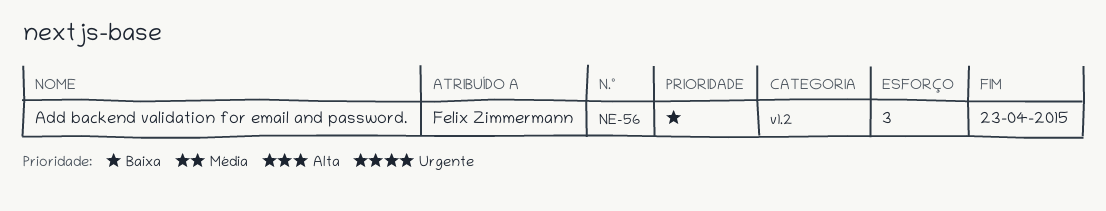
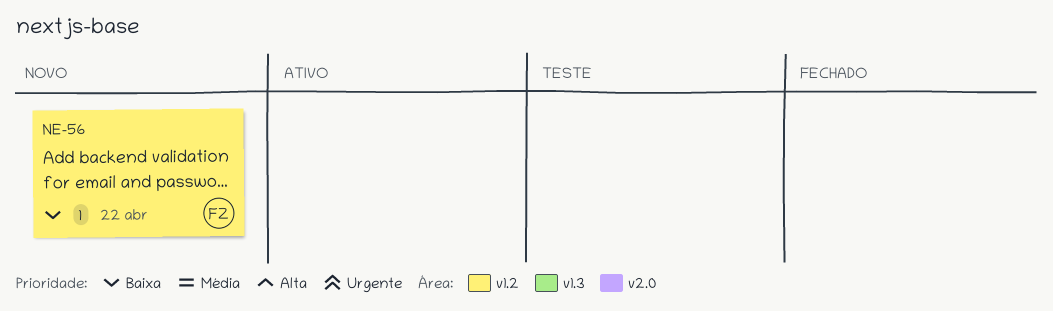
NE-56, estimate: 3 -> 1
NE-56, due: Apr 23 -> Apr 22

